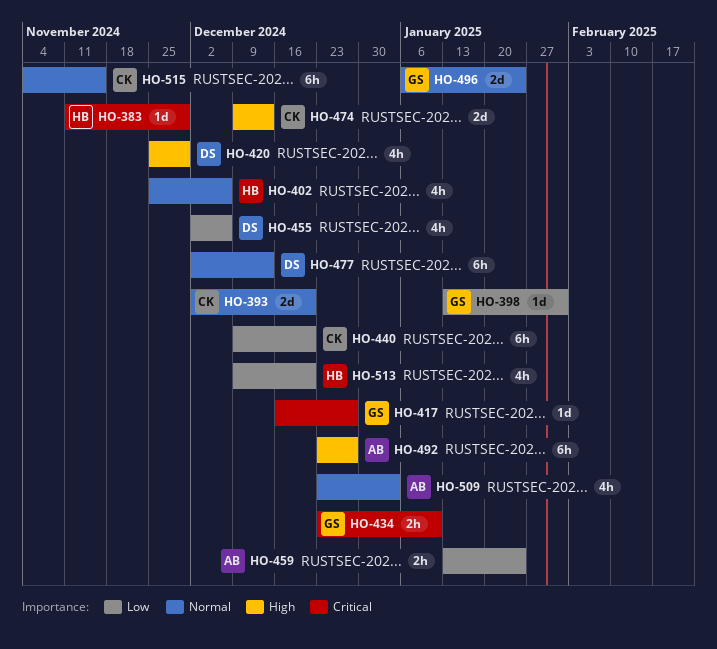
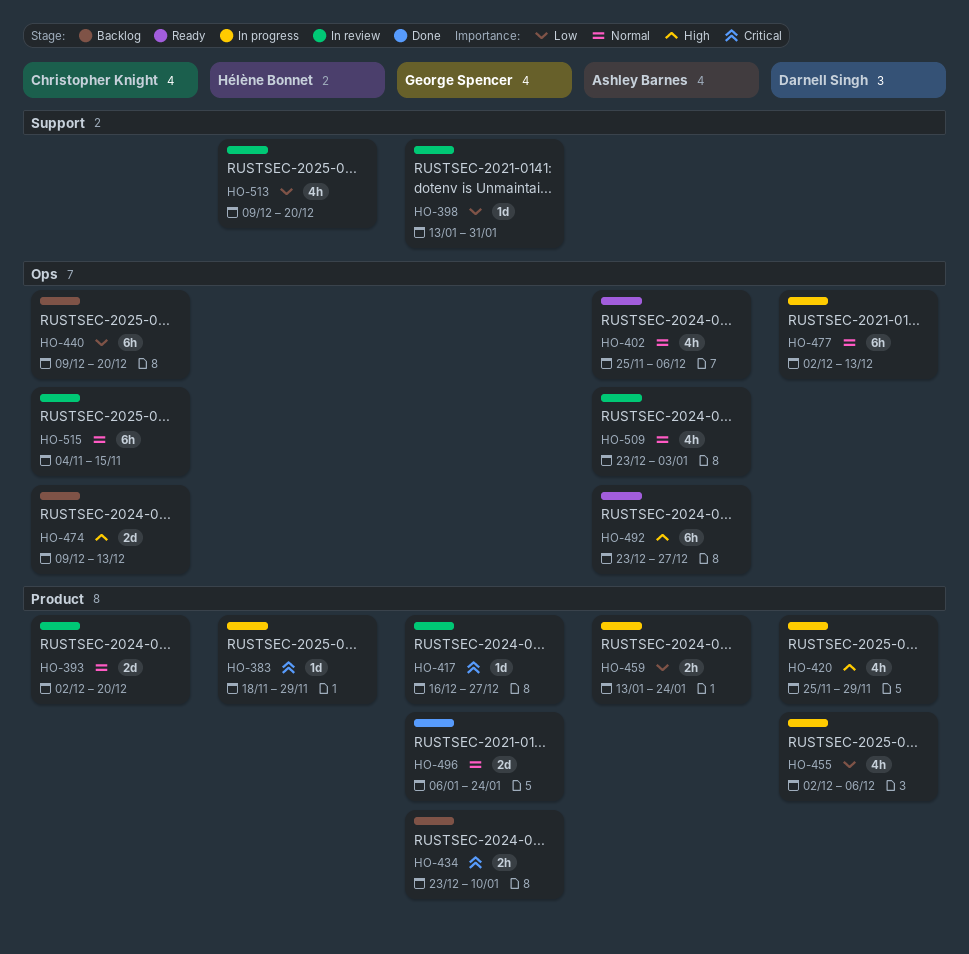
HO-383, start: Nov 11 -> Nov 18
HO-402, owner: Hélène Bonnet -> Ashley Barnes

